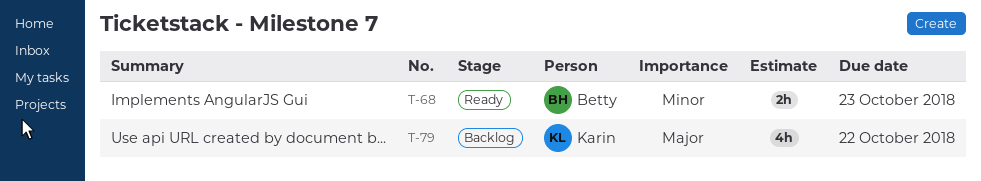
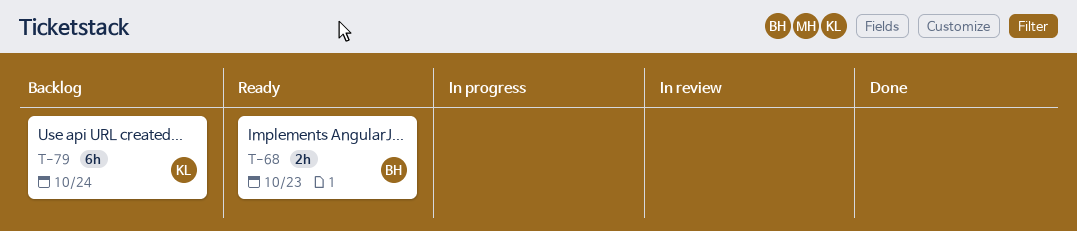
T-79, estimate: 4h -> 6h
T-79, due: Oct 22 -> Oct 24

